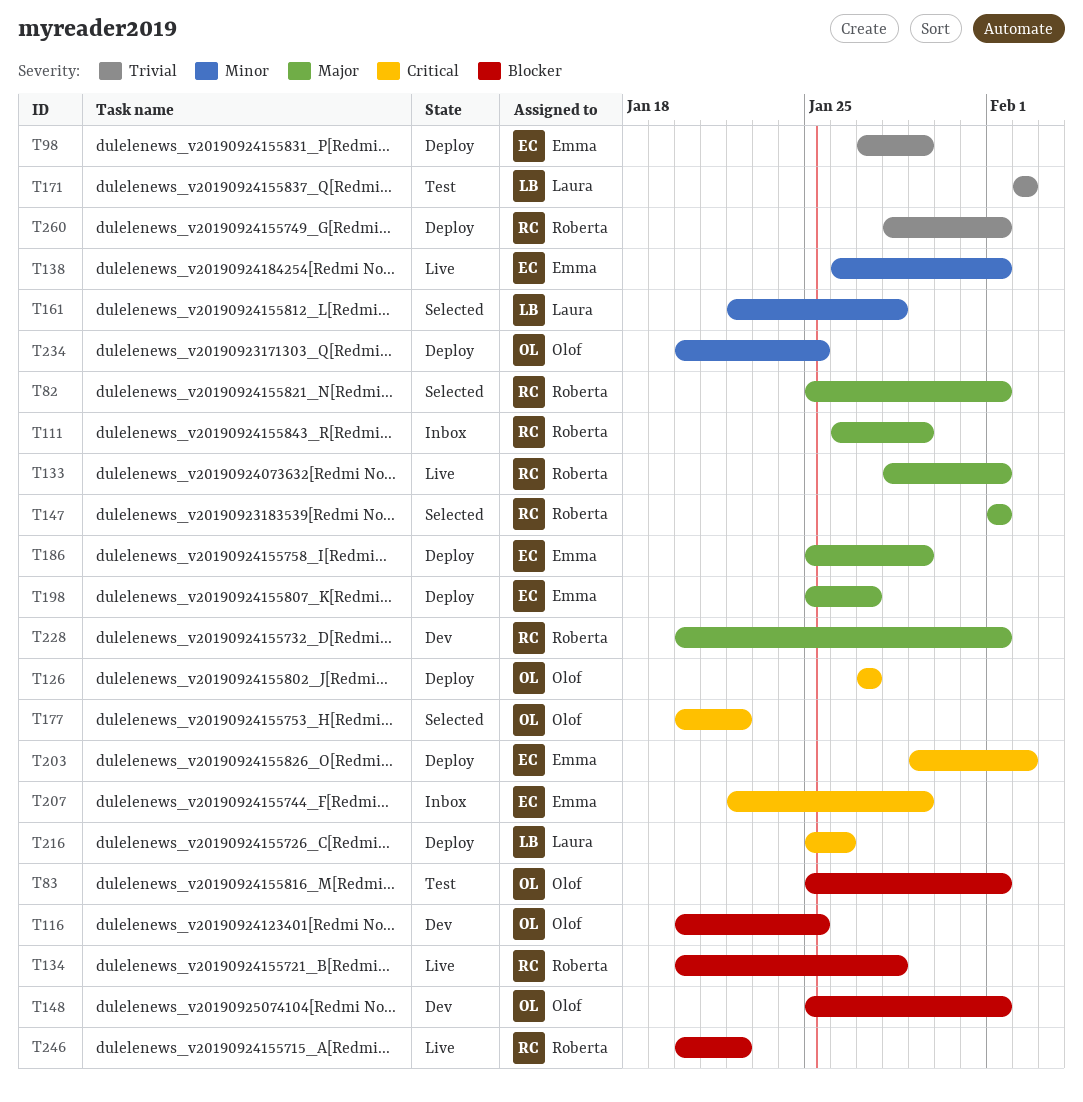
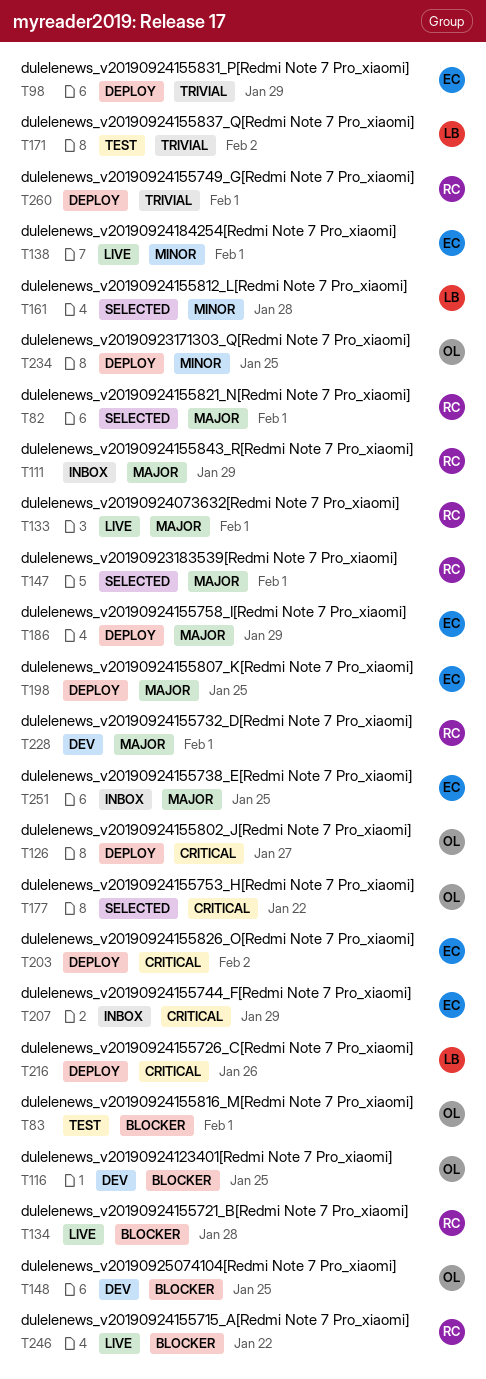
T148, due: Feb 1 -> Jan 25
T198, due: Jan 27 -> Jan 25
T251: none -> present

